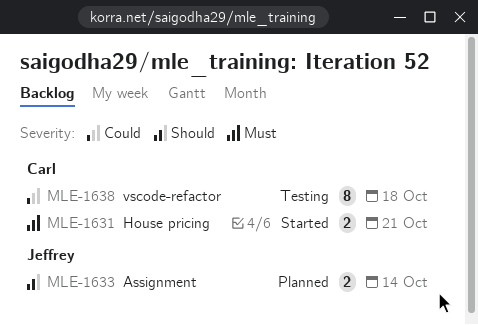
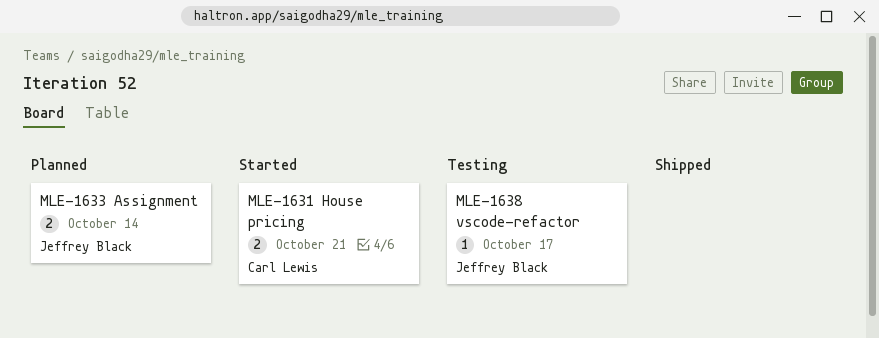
MLE-1638, owner: Carl Lewis -> Jeffrey Black
MLE-1638, estimate: 8 -> 1
MLE-1638, due: Oct 18 -> Oct 17

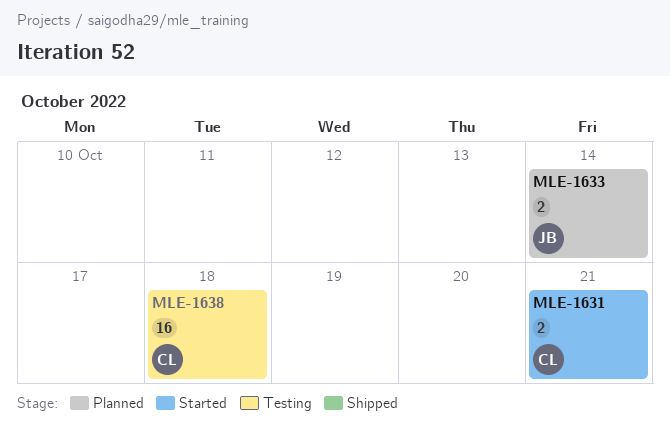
MLE-1638, owner: Jeffrey Black -> Carl Lewis
MLE-1638, estimate: 1 -> 16
MLE-1638, due: Oct 17 -> Oct 18

